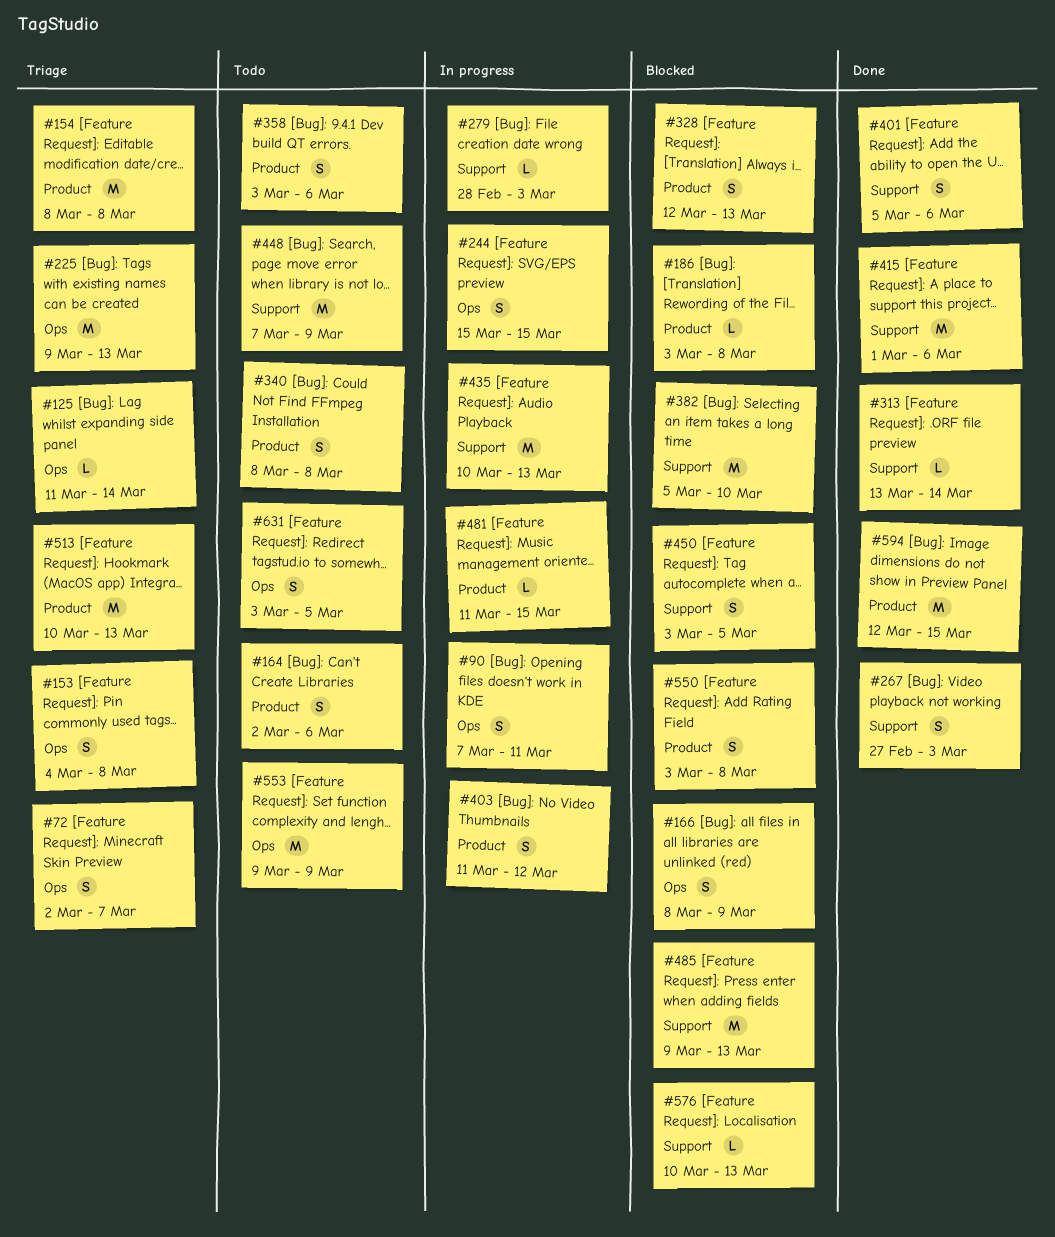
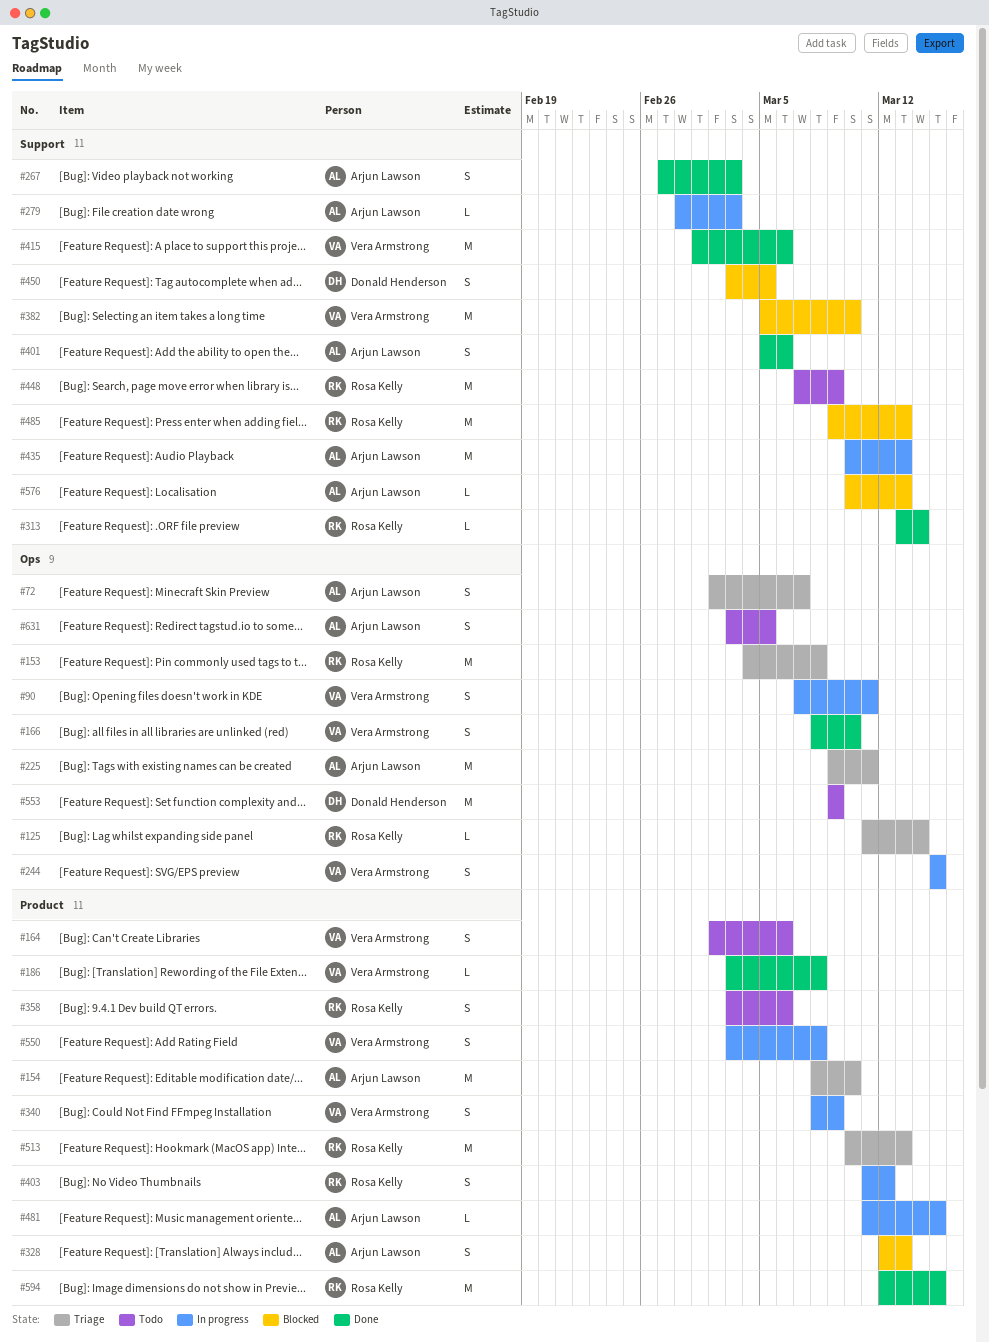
#153, estimate: S -> M
#154, due: Mar 8 -> Mar 10
#166, status: Blocked -> Done
#166, due: Mar 9 -> Mar 10
#186, status: Blocked -> Done
#225, due: Mar 13 -> Mar 11
#340, status: Todo -> In progress
#340, due: Mar 8 -> Mar 9
#550, status: Blocked -> In progress

